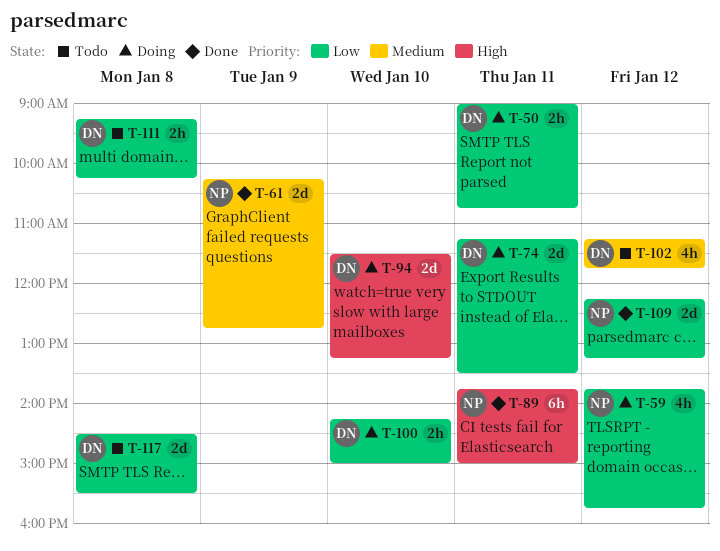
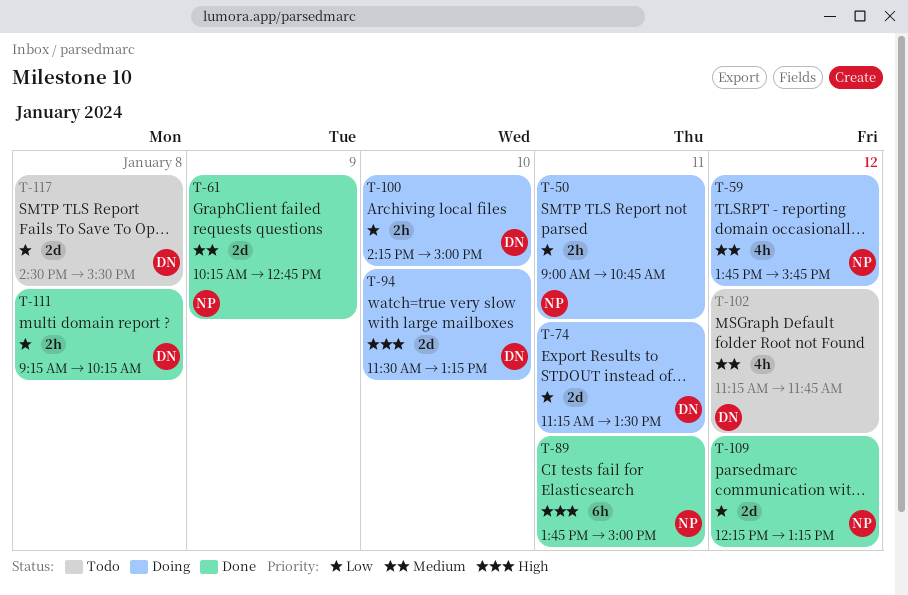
T-50, owner: DN -> NP
T-59, priority: Low -> Medium
T-111, status: Todo -> Done

